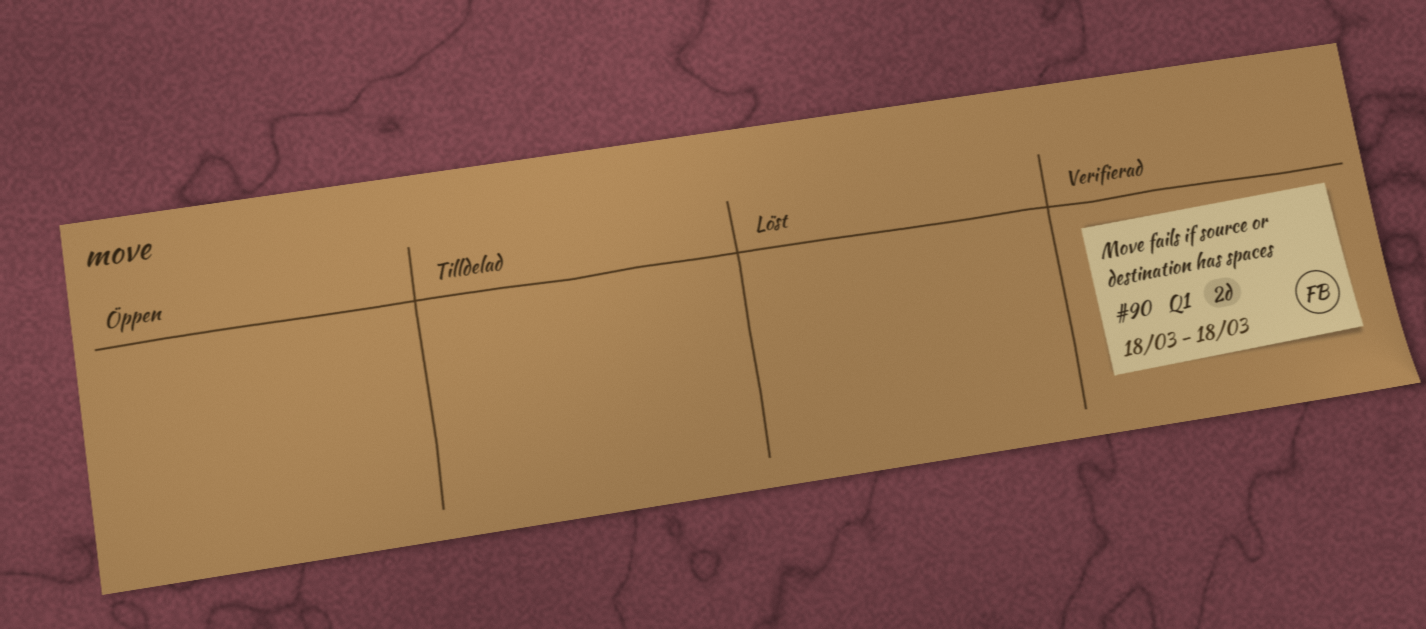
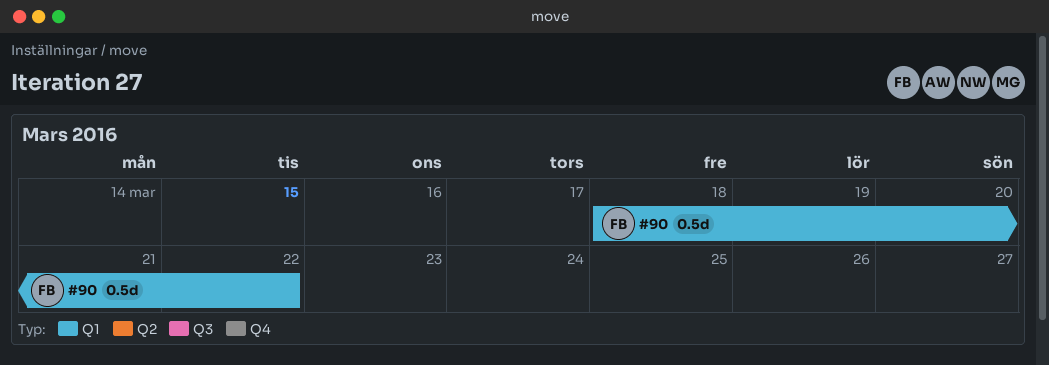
#90, estimate: 2d -> 0.5d
#90, due: Mar 18 -> Mar 22

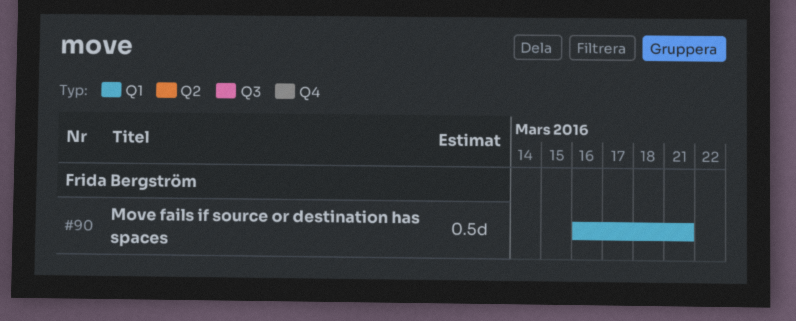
#90, start: Mar 18 -> Mar 16
#90, due: Mar 22 -> Mar 21

